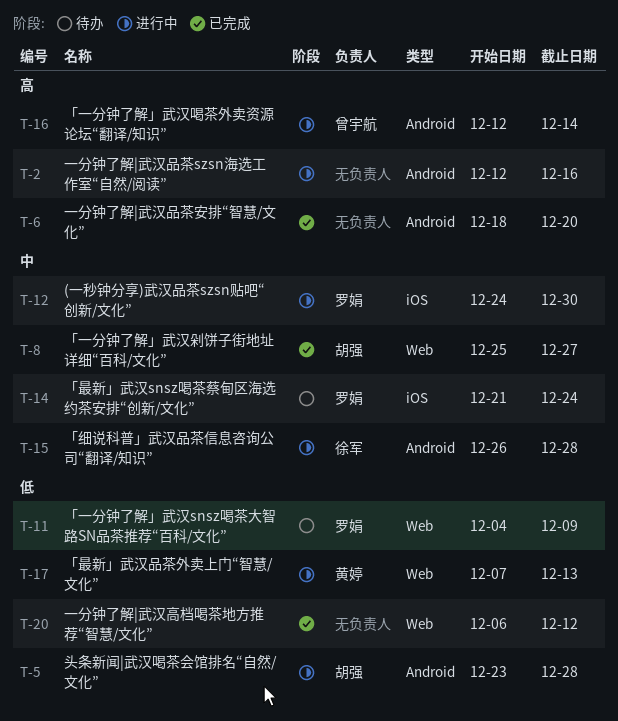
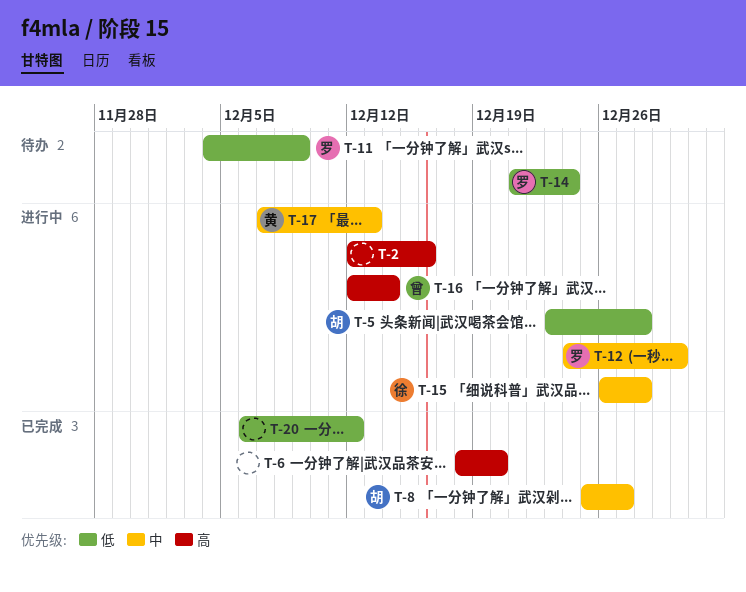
T-14, priority: 中 -> 低
T-17, priority: 低 -> 中

